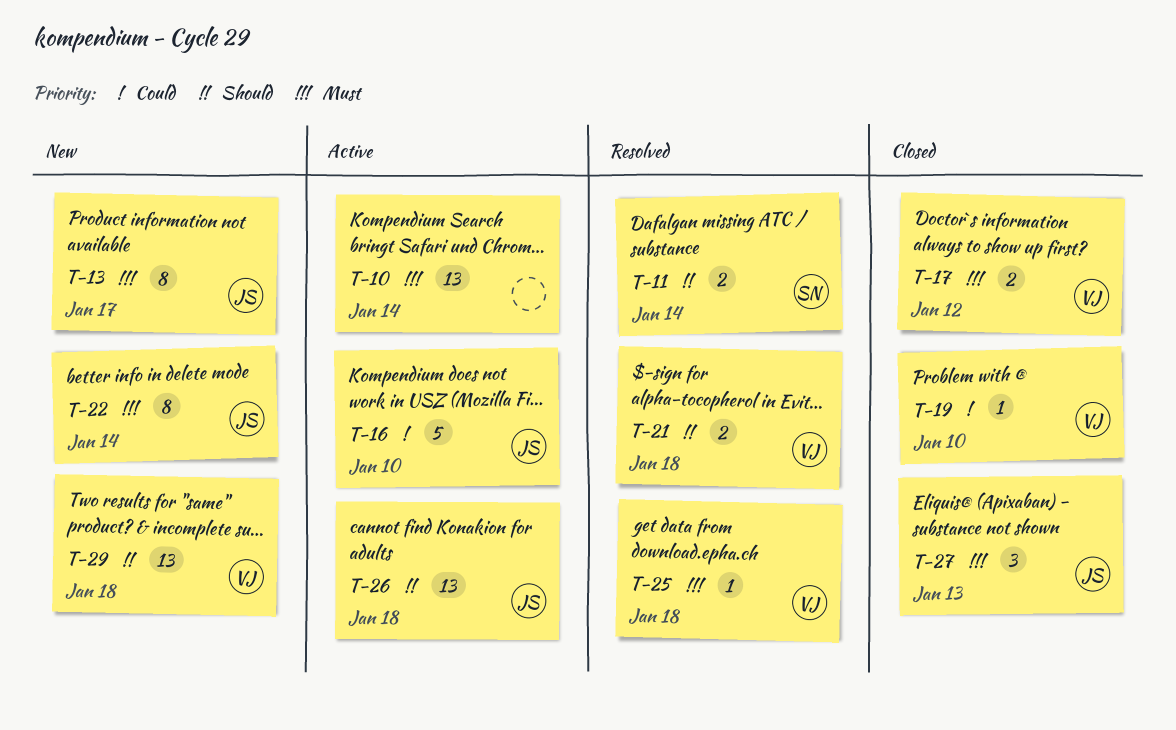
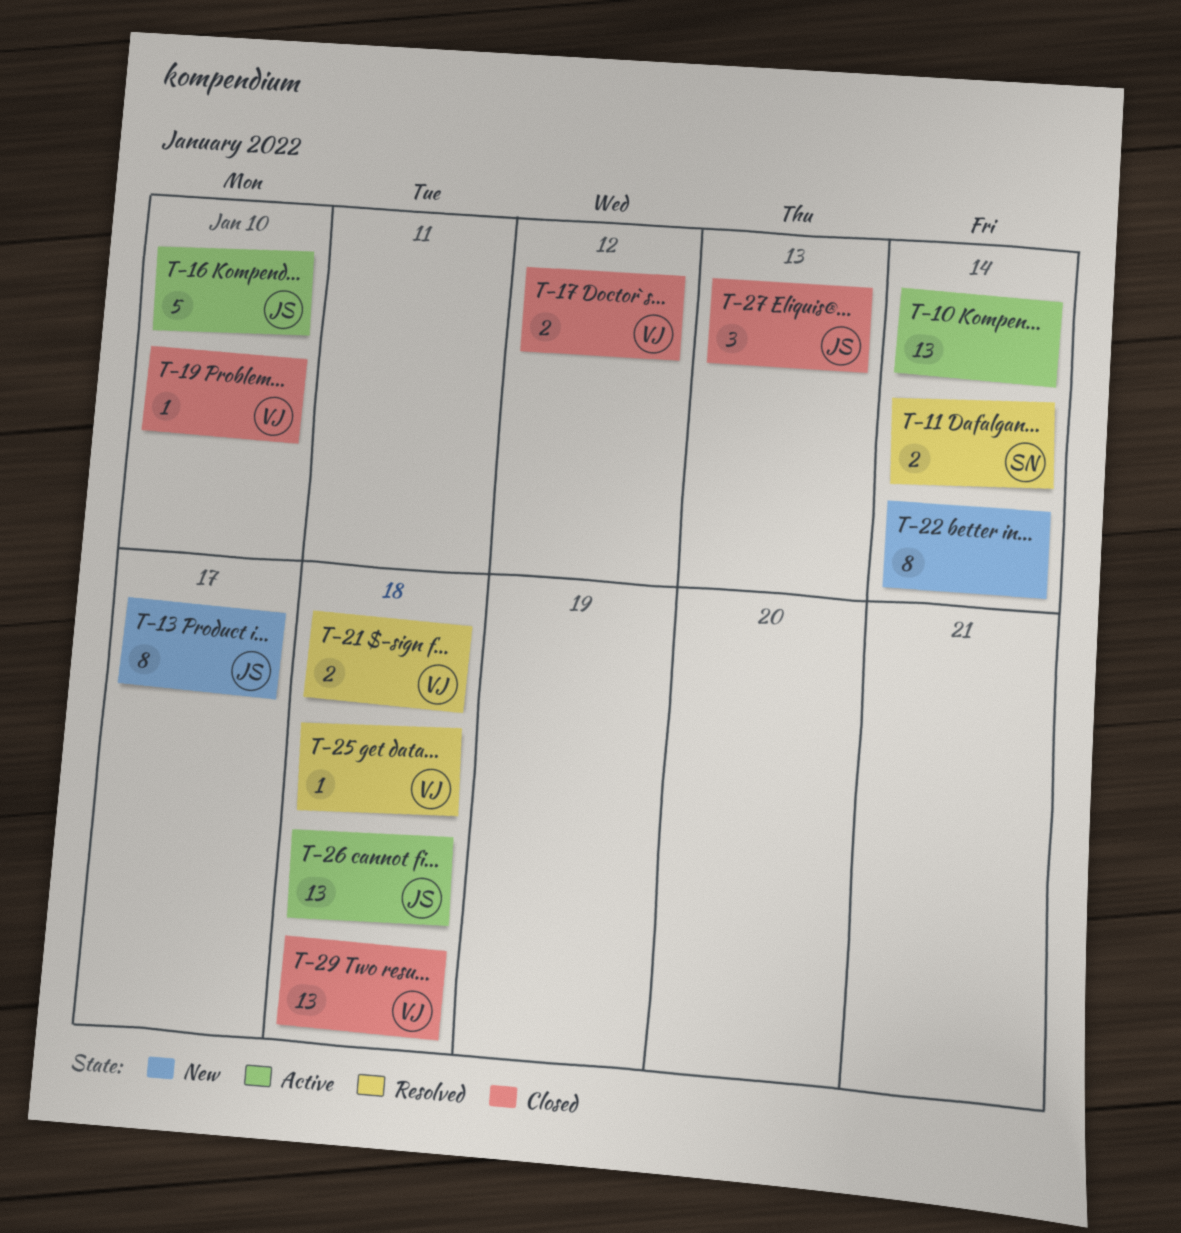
T-22, owner: JS -> none
T-29, status: New -> Closed

